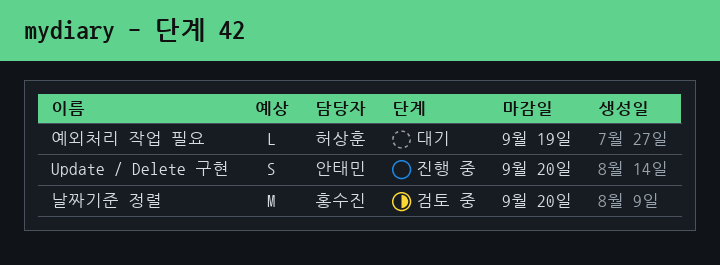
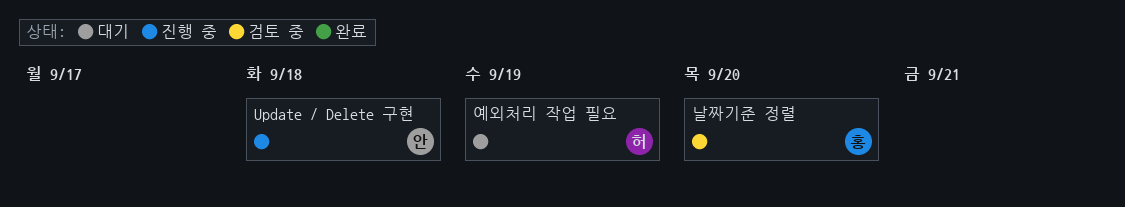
Update / Delete 구현, due: Sep 20 -> Sep 18

